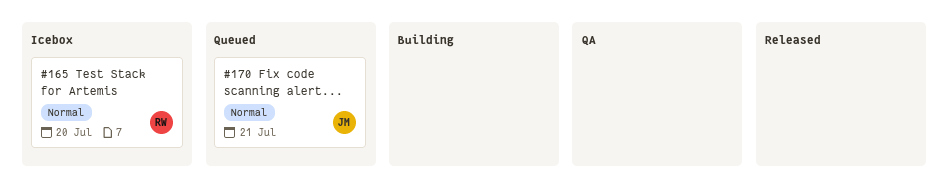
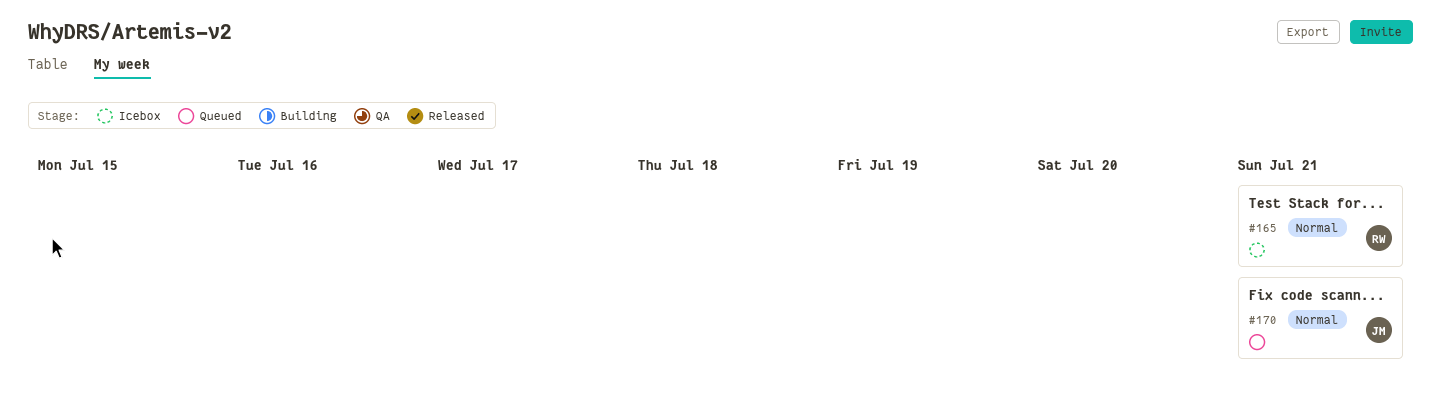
#165, due: Jul 20 -> Jul 21

